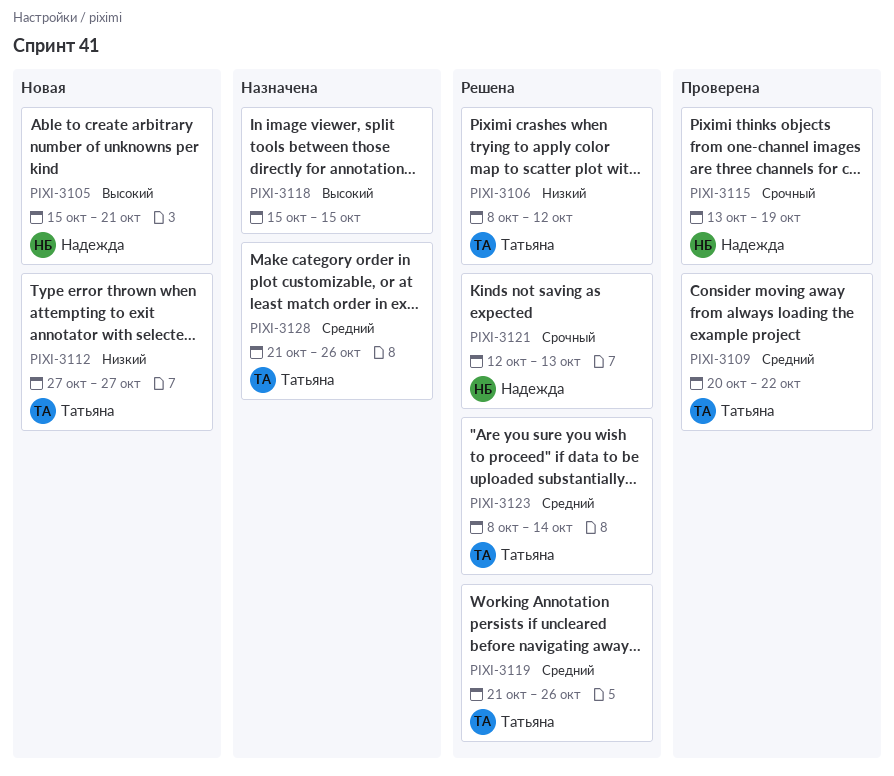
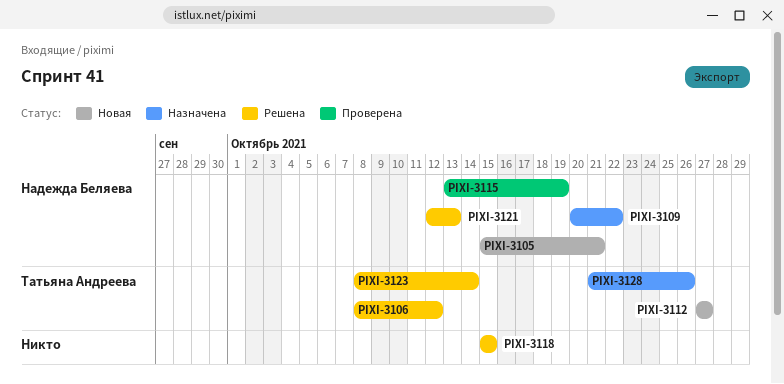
PIXI-3109, status: Проверена -> Назначена
PIXI-3109, owner: Татьяна Андреева -> Надежда Беляева
PIXI-3118, status: Назначена -> Решена
PIXI-3119: present -> none

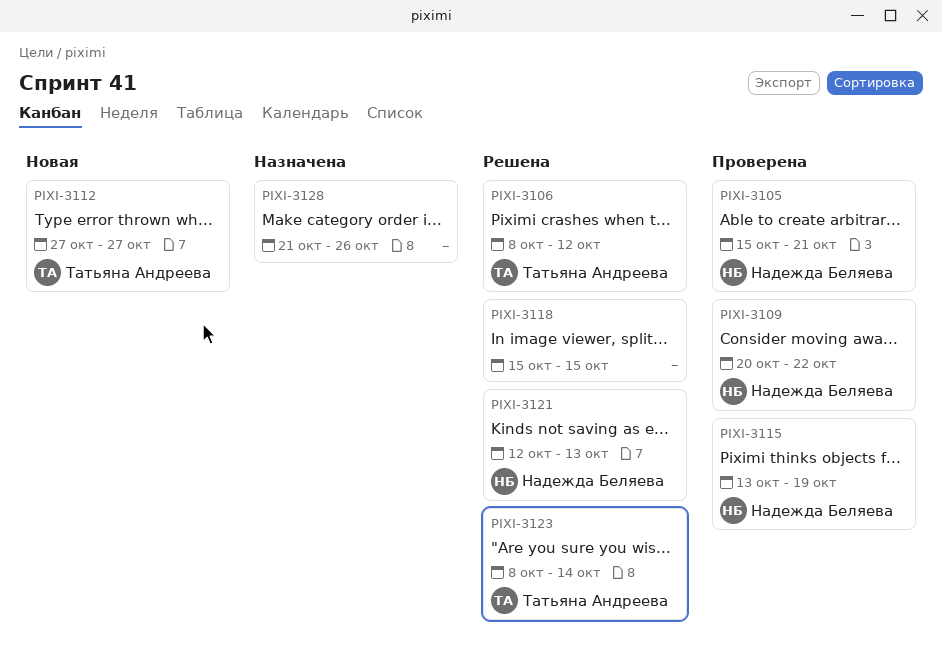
PIXI-3105, status: Новая -> Проверена
PIXI-3109, status: Назначена -> Проверена
PIXI-3128, owner: Татьяна Андреева -> none

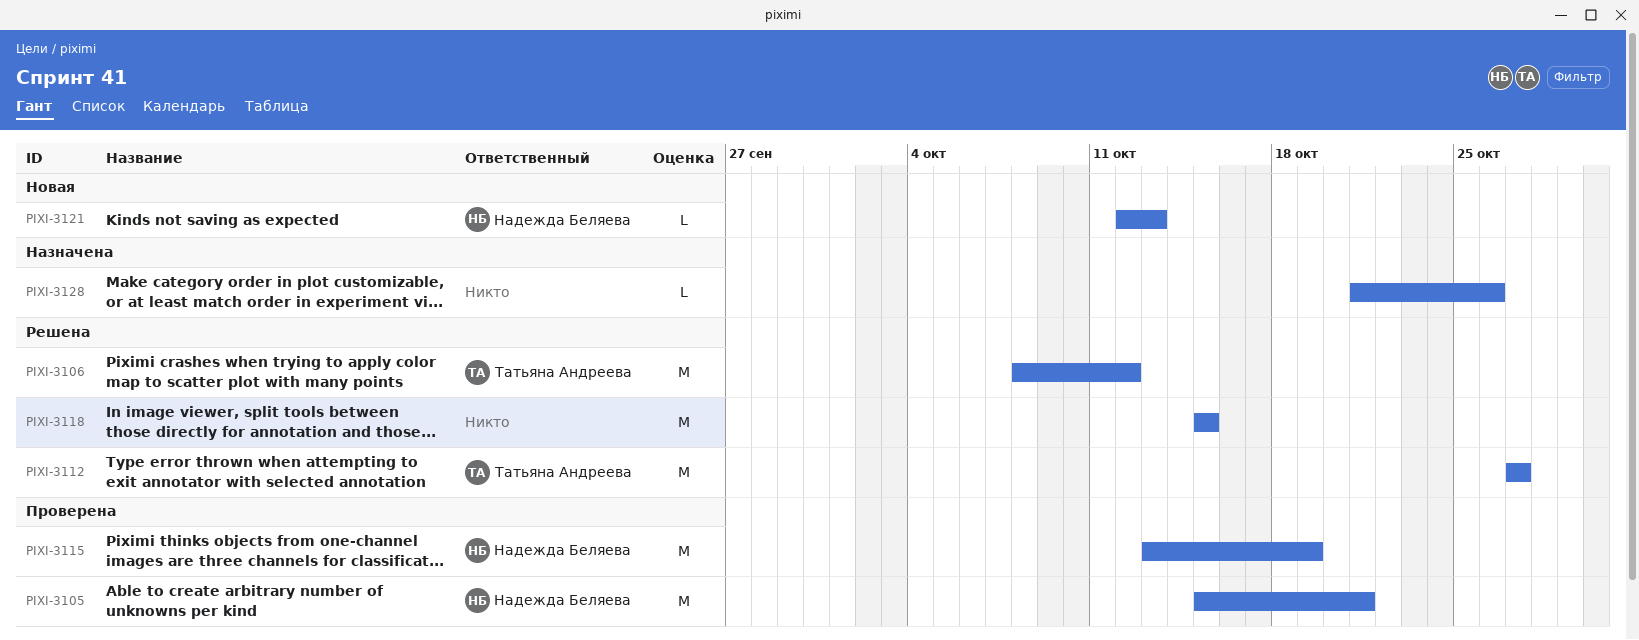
PIXI-3109: present -> none
PIXI-3112, status: Новая -> Решена
PIXI-3121, status: Решена -> Новая
PIXI-3123: present -> none

